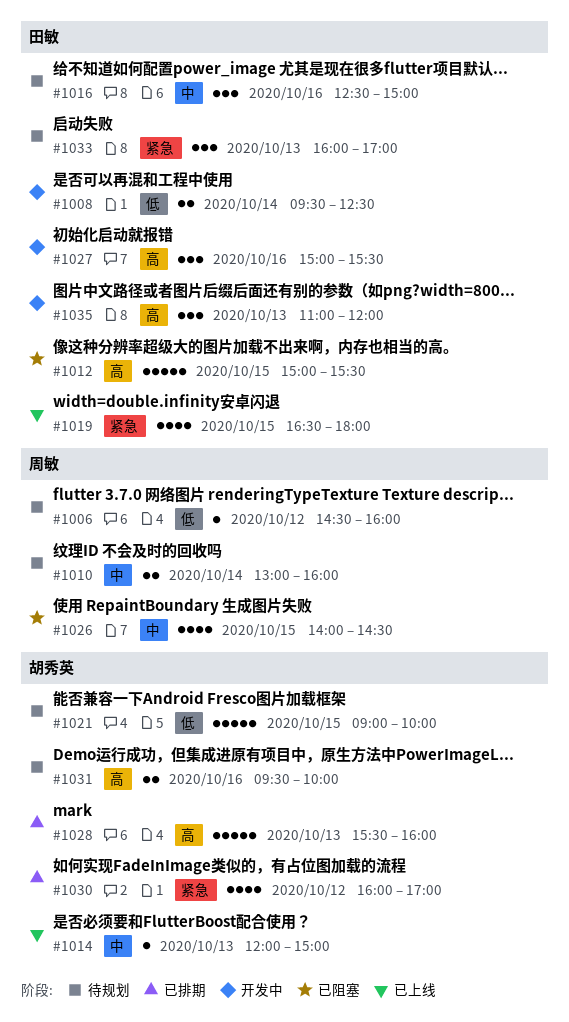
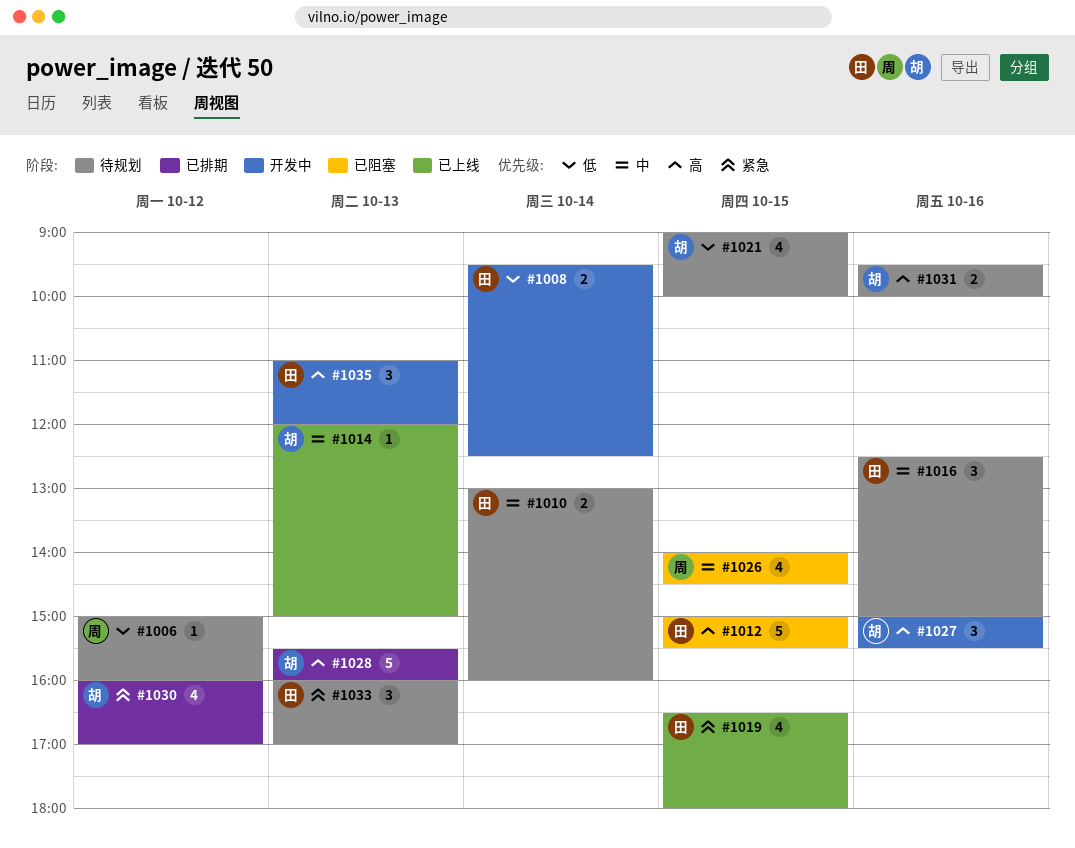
#1006, begins: 14:30 -> 15:00
#1010, owner: 周敏 -> 田敏
#1021, estimate: 5 -> 4
#1027, owner: 田敏 -> 胡秀英

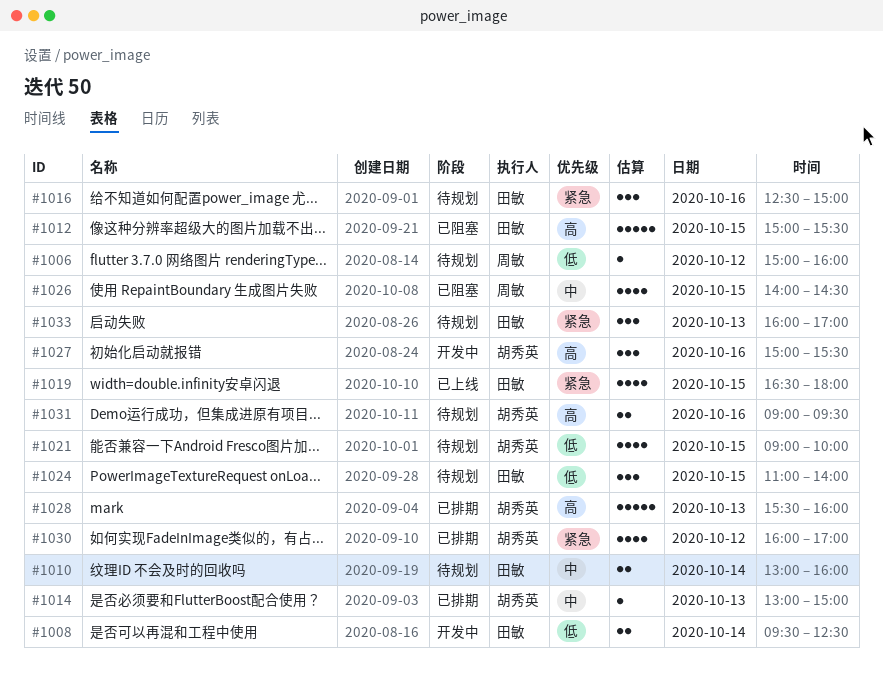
#1014, status: 已上线 -> 已排期
#1014, begins: 12:00 -> 13:00
#1016, priority: 中 -> 紧急
#1024: none -> present
#1031, begins: 09:30 -> 09:00
#1031, ends: 10:00 -> 09:30
#1035: present -> none

